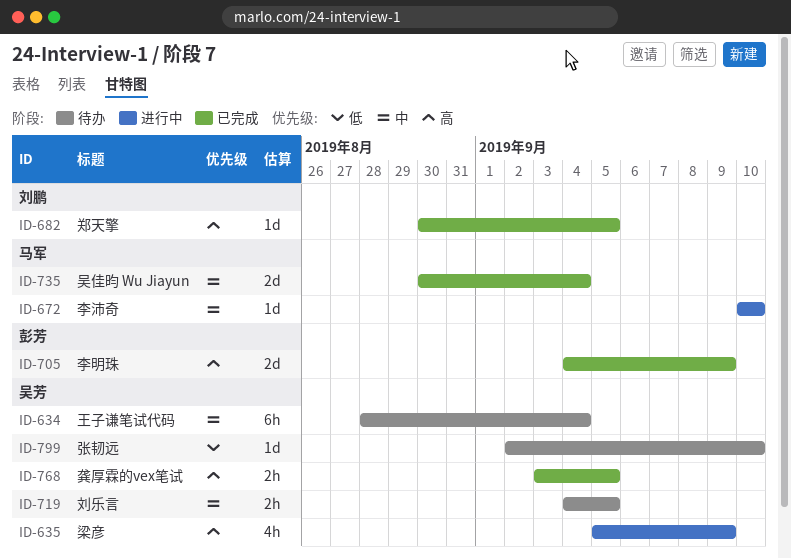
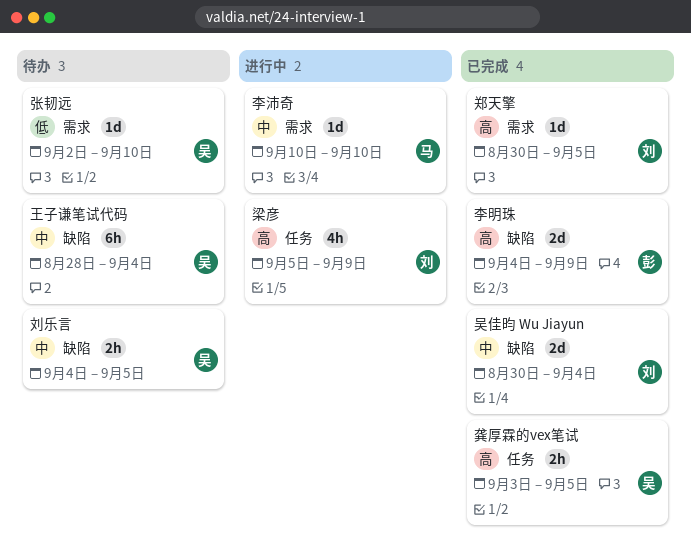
吴佳昀 Wu Jiayun, owner: 马军 -> 刘鹏
梁彦, owner: 吴芳 -> 刘鹏

